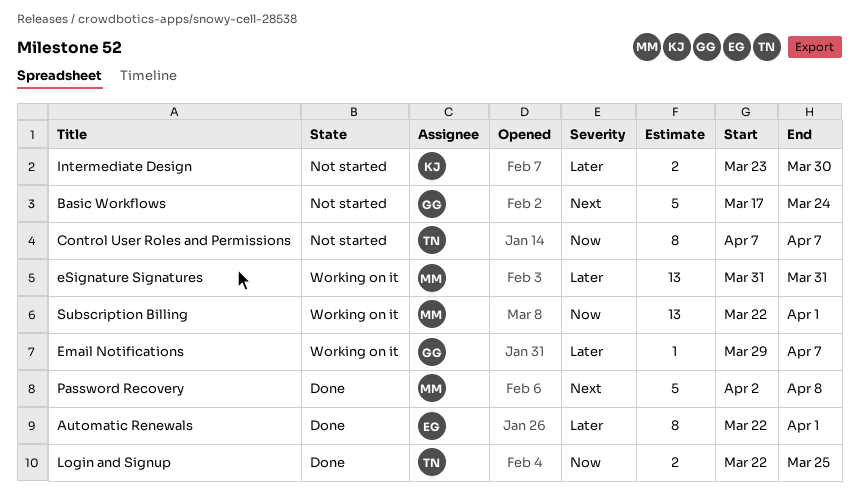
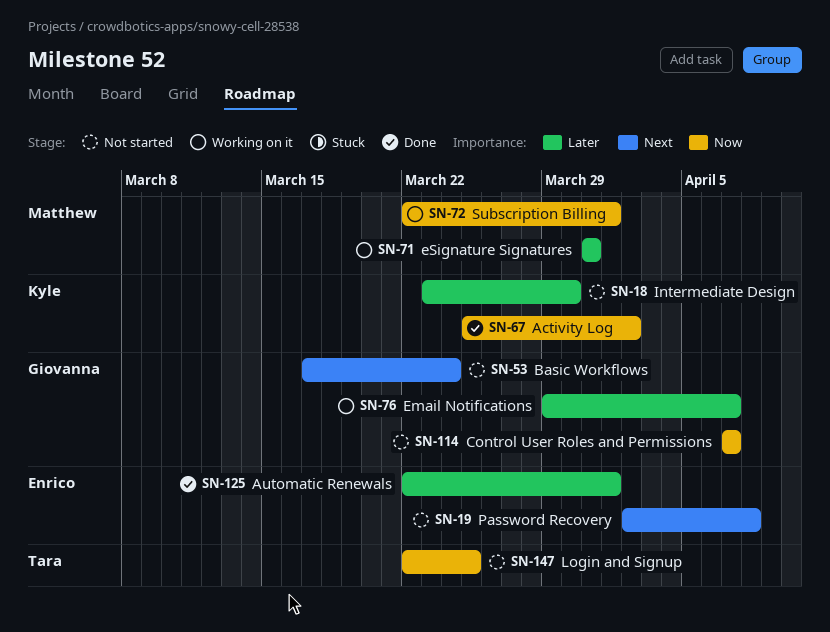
Activity Log: none -> present
Control User Roles and Permissions, owner: Tara -> Giovanna
Login and Signup, status: Done -> Not started
Password Recovery, status: Done -> Not started
Password Recovery, owner: Matthew -> Enrico

